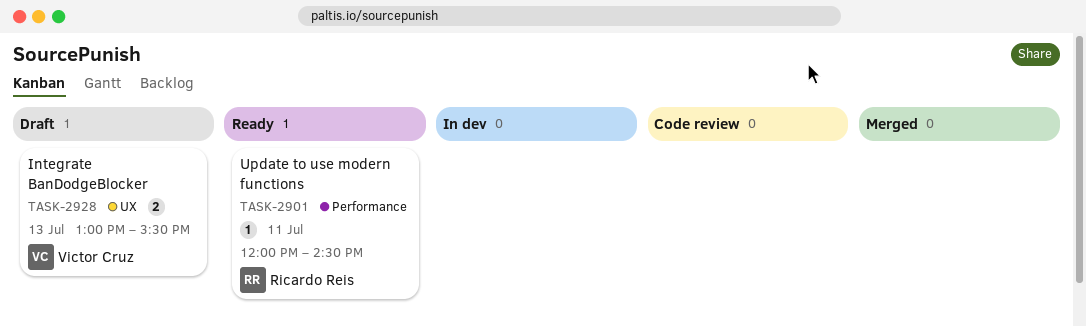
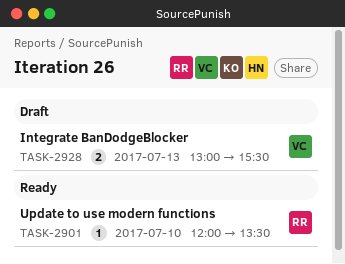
TASK-2901, day: Jul 11 -> Jul 10
TASK-2901, ends: 14:30 -> 13:30

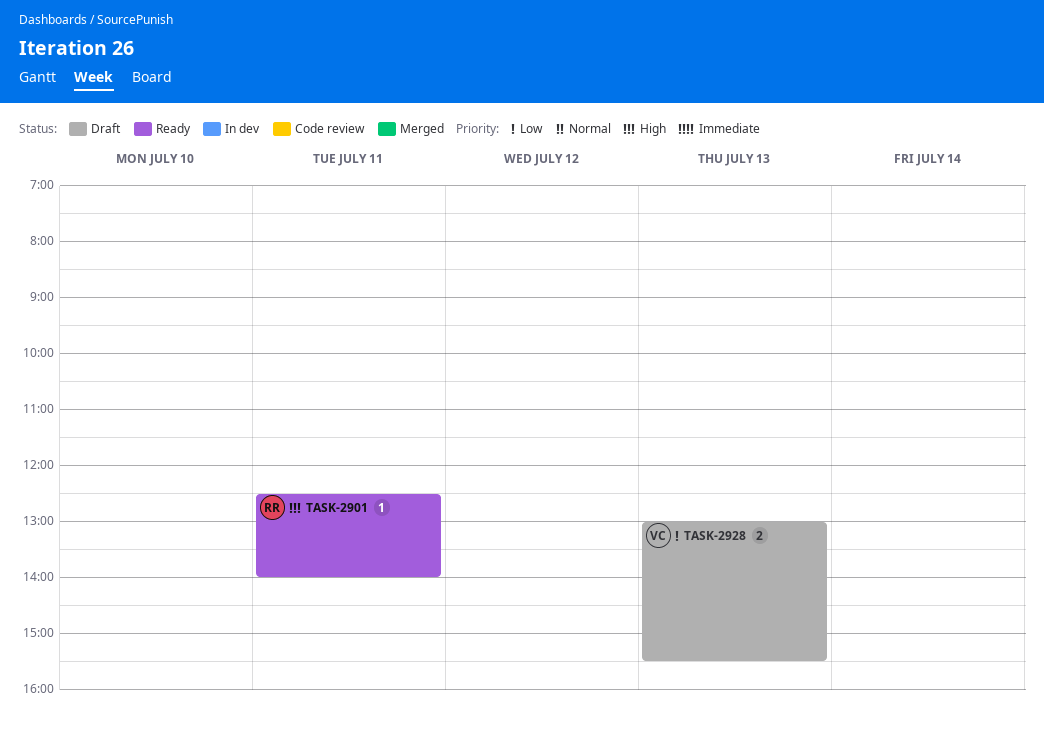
TASK-2901, day: Jul 10 -> Jul 11
TASK-2901, begins: 12:00 -> 12:30
TASK-2901, ends: 13:30 -> 14:00

